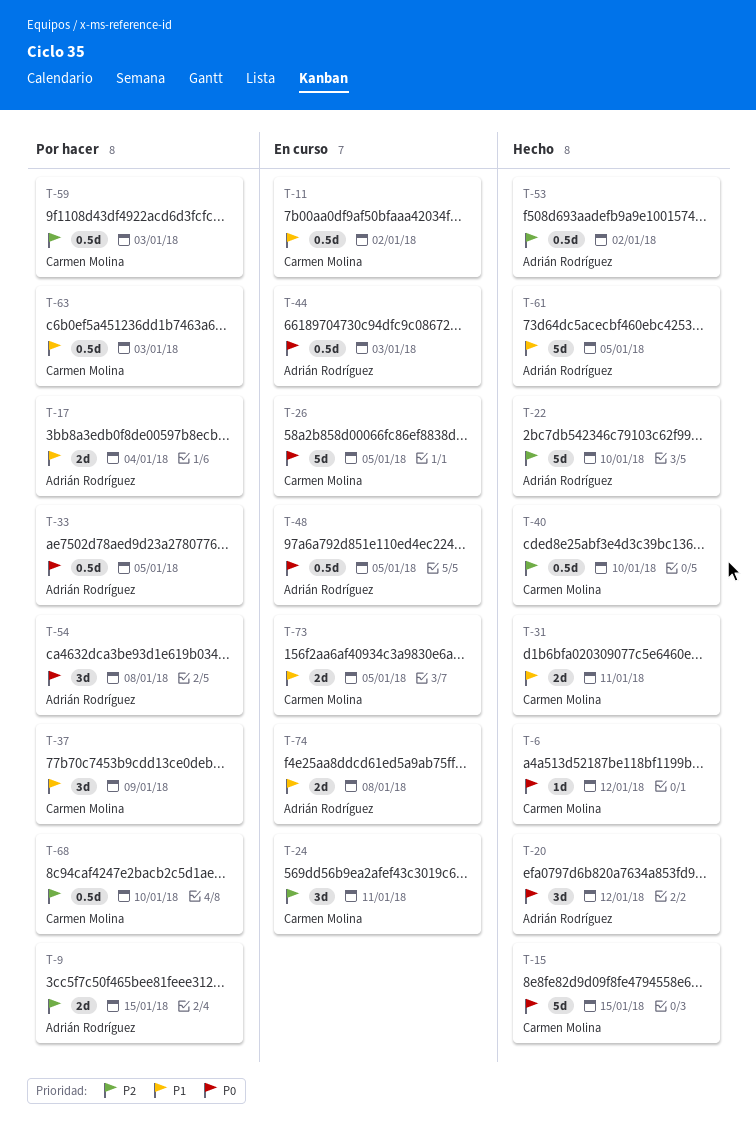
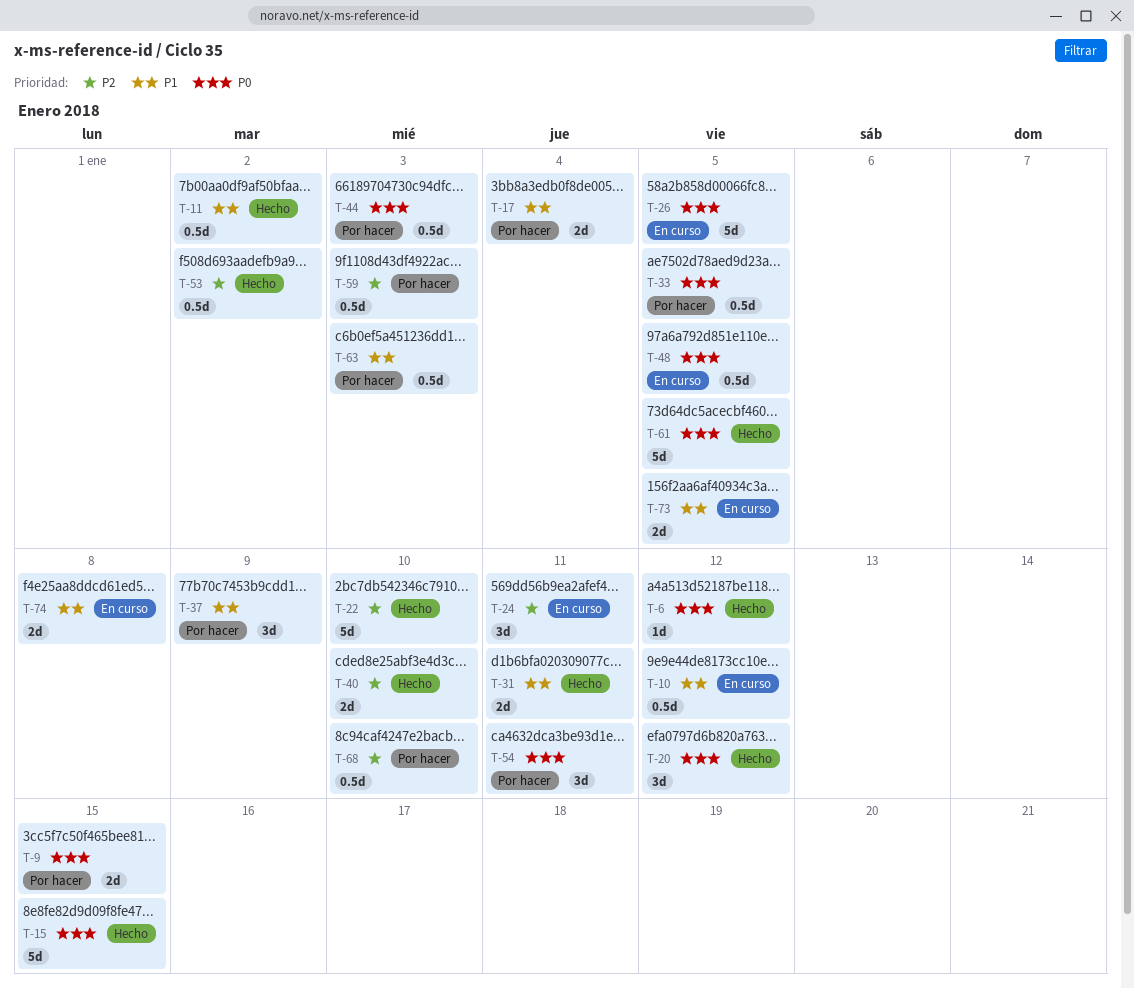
T-9, priority: P2 -> P0
T-10: none -> present
T-11, status: En curso -> Hecho
T-40, estimate: 0.5d -> 2d
T-44, status: En curso -> Por hacer
T-54, due: Jan 8 -> Jan 11
T-61, priority: P1 -> P0

